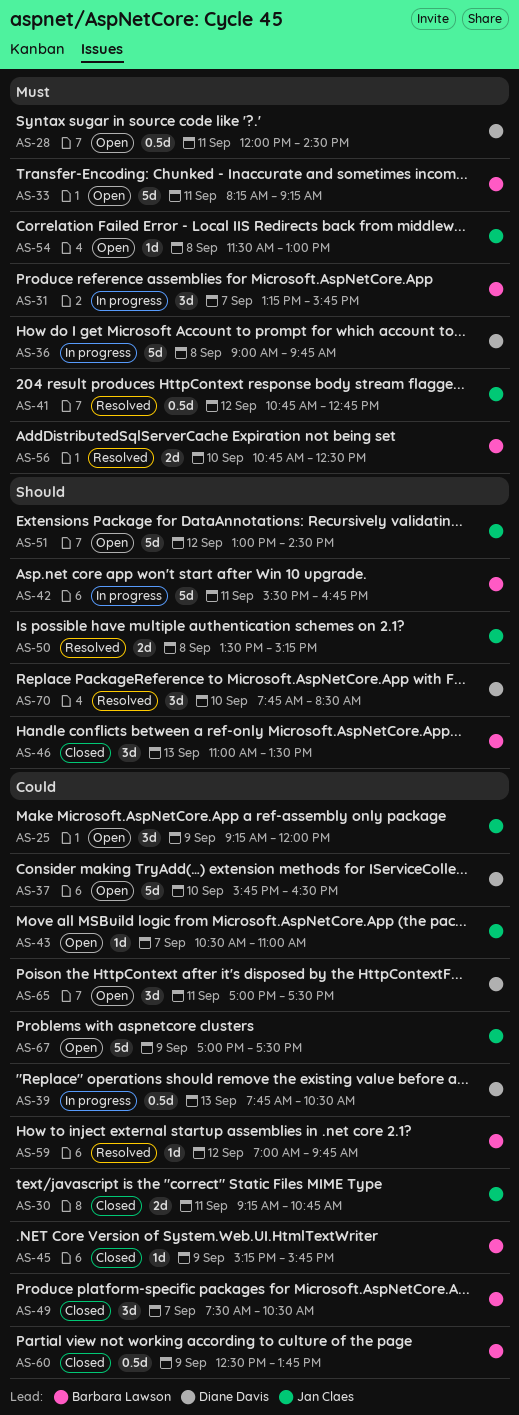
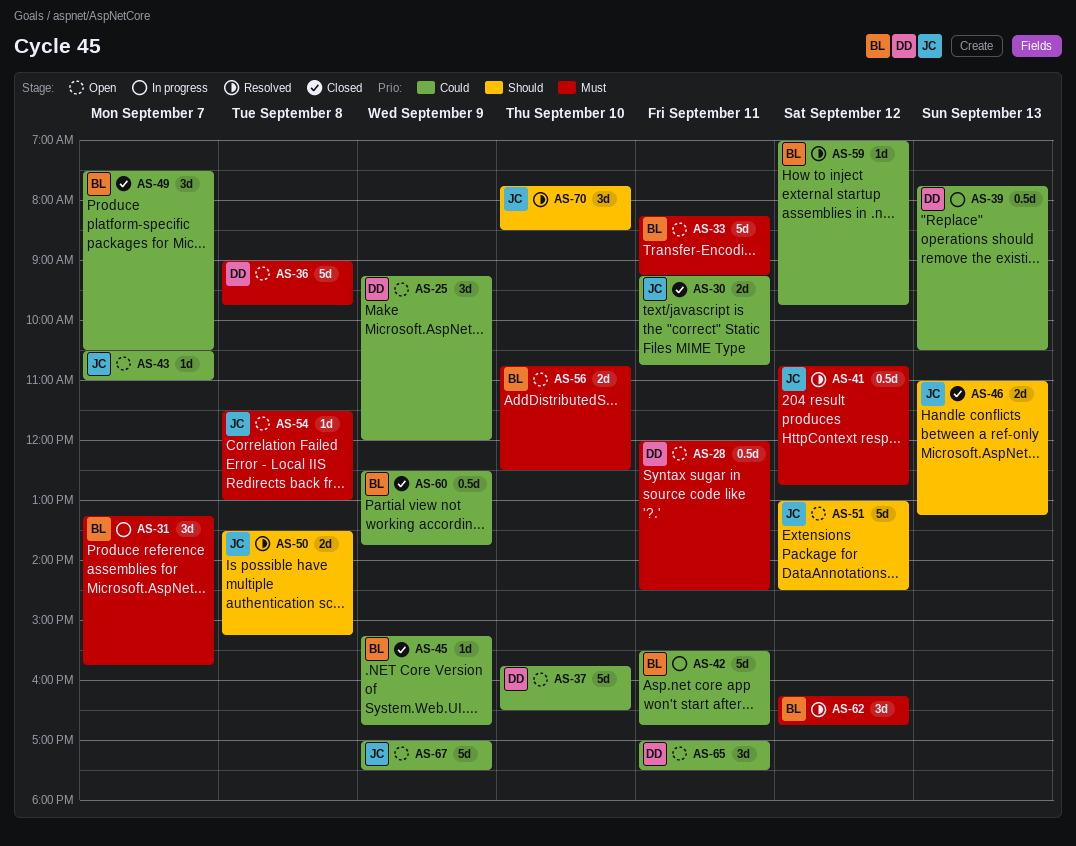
AS-25, owner: Jan Claes -> Diane Davis
AS-36, status: In progress -> Open
AS-42, priority: Should -> Could
AS-45, ends: 15:45 -> 16:45
AS-46, owner: Barbara Lawson -> Jan Claes
AS-46, estimate: 3d -> 2d
AS-46, ends: 13:30 -> 13:15
AS-56, status: Resolved -> Open
AS-62: none -> present
AS-70, owner: Diane Davis -> Jan Claes

